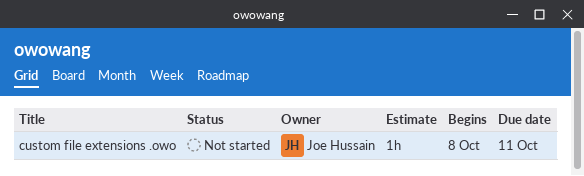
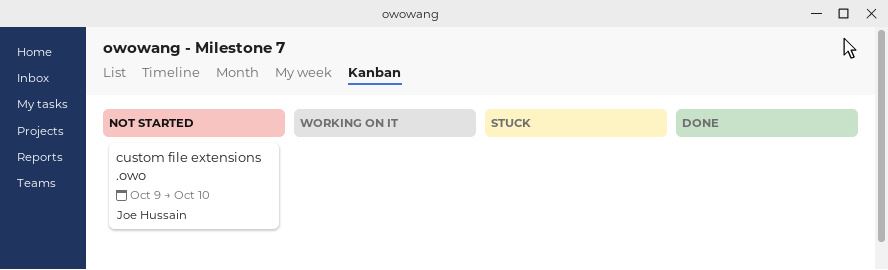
custom file extensions .owo, start: Oct 8 -> Oct 9
custom file extensions .owo, due: Oct 11 -> Oct 10

